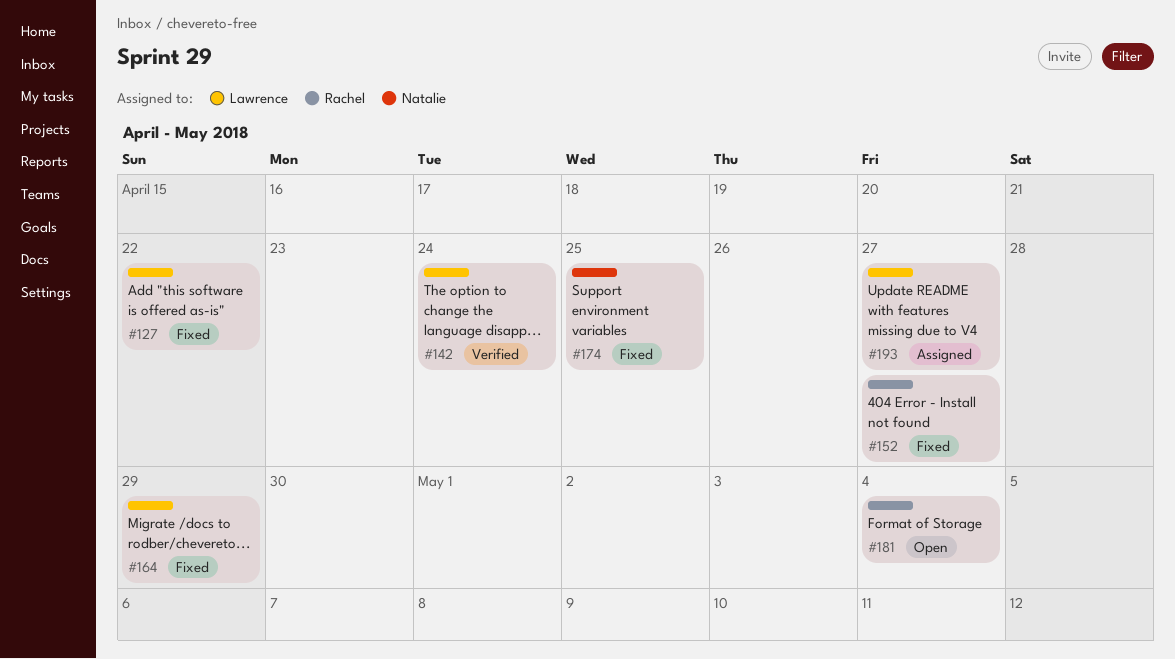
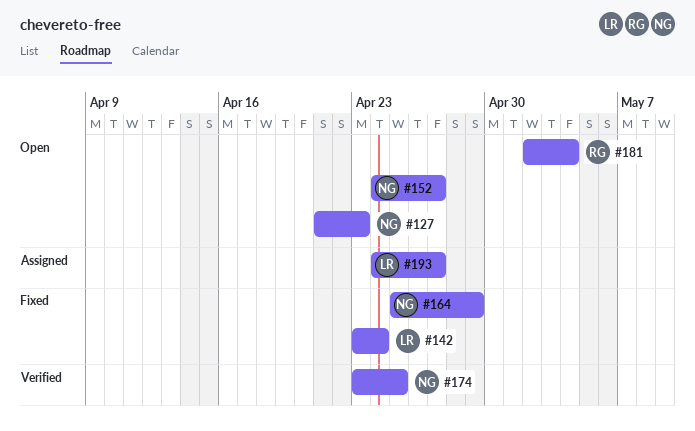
#127, status: Fixed -> Open
#127, owner: Lawrence -> Natalie
#127, due: Apr 22 -> Apr 23
#142, status: Verified -> Fixed
#152, status: Fixed -> Open
#152, owner: Rachel -> Natalie
#164, owner: Lawrence -> Natalie
#174, status: Fixed -> Verified

